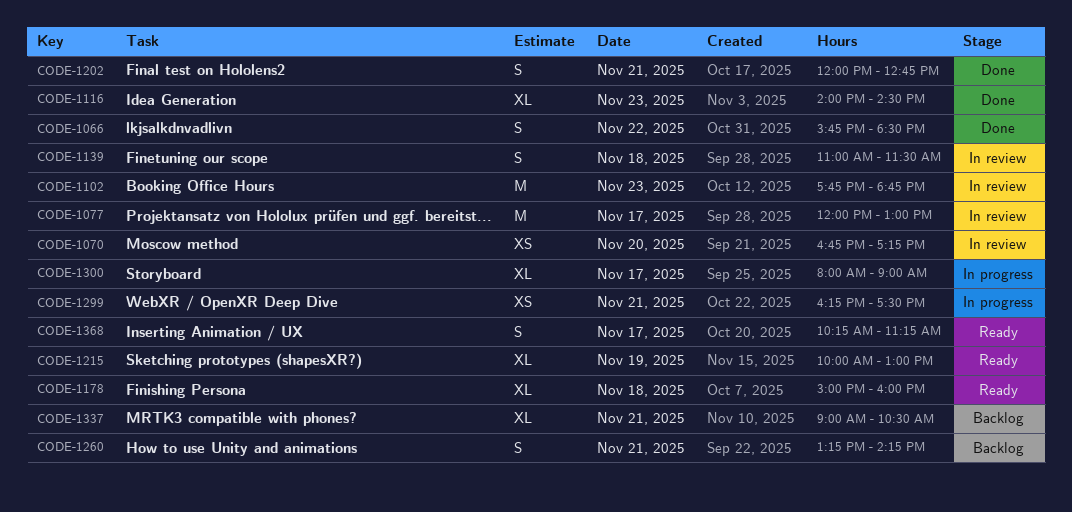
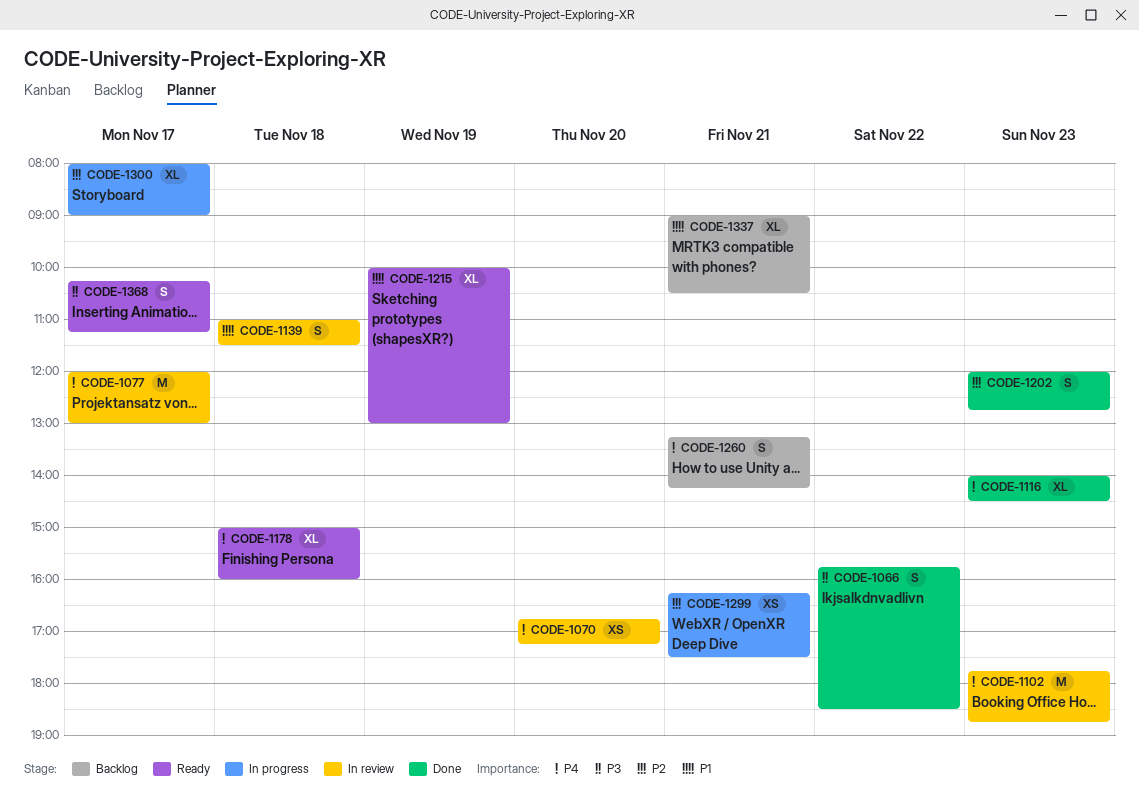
CODE-1202, day: Nov 21 -> Nov 23

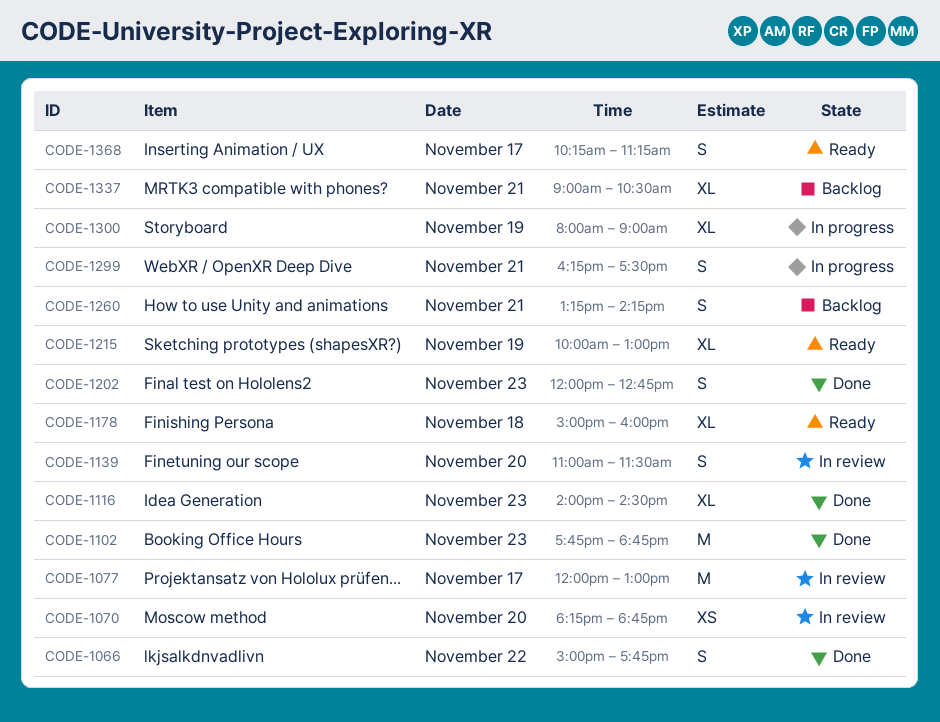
CODE-1066, begins: 15:45 -> 15:00
CODE-1066, ends: 18:30 -> 17:45
CODE-1070, begins: 16:45 -> 18:15
CODE-1070, ends: 17:15 -> 18:45
CODE-1102, status: In review -> Done
CODE-1139, day: Nov 18 -> Nov 20
CODE-1299, estimate: XS -> S
CODE-1300, day: Nov 17 -> Nov 19

